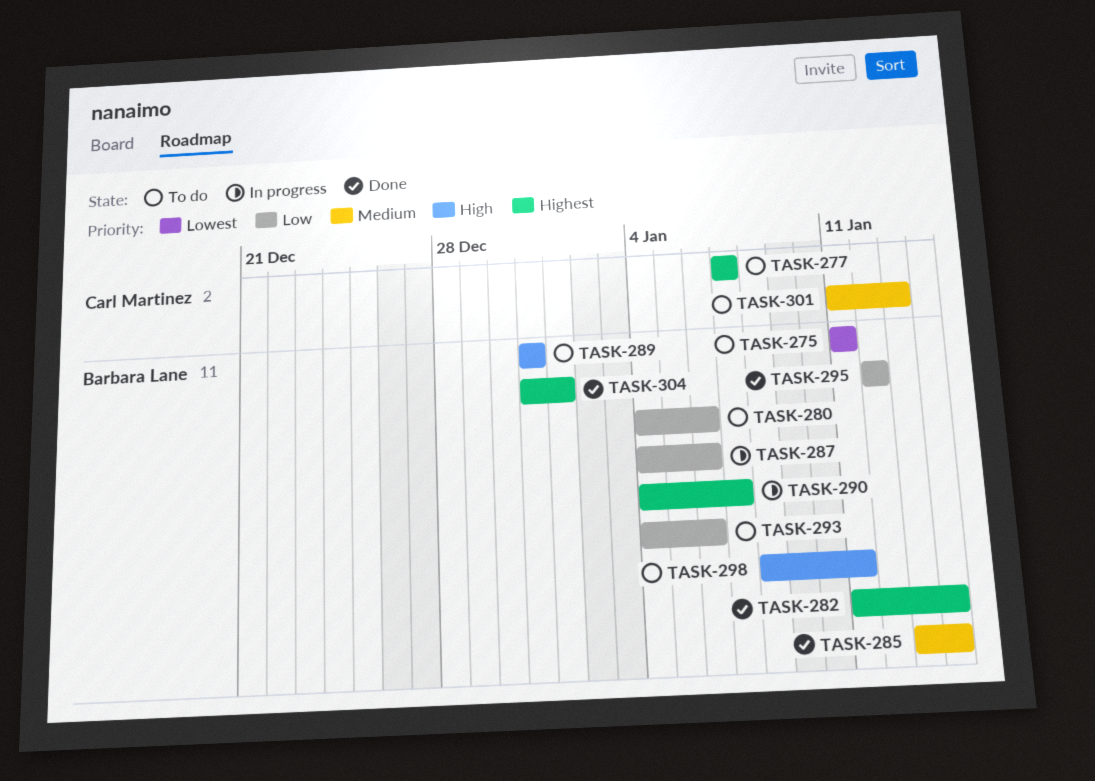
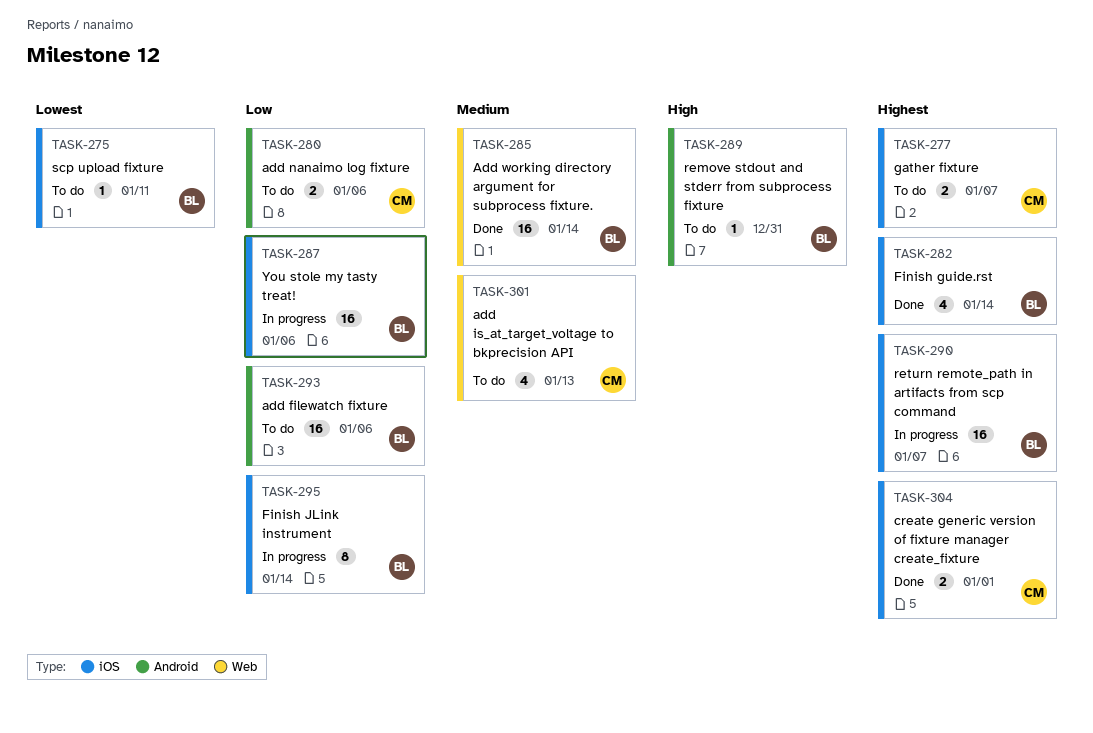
TASK-280, owner: Barbara Lane -> Carl Martinez
TASK-295, status: Done -> In progress
TASK-295, due: Jan 12 -> Jan 14
TASK-298: present -> none
TASK-304, owner: Barbara Lane -> Carl Martinez

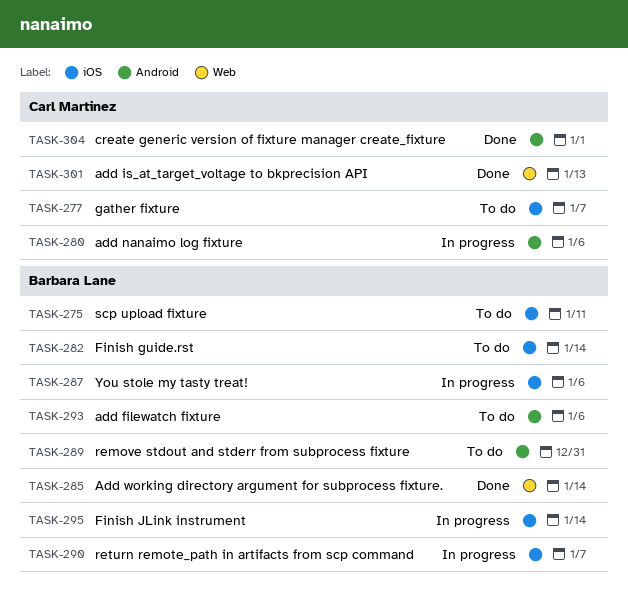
TASK-280, status: To do -> In progress
TASK-282, status: Done -> To do
TASK-301, status: To do -> Done
TASK-304, label: iOS -> Android

